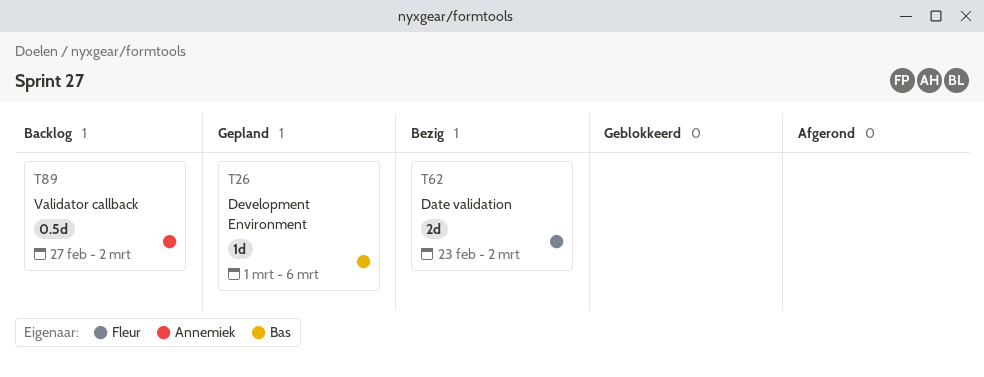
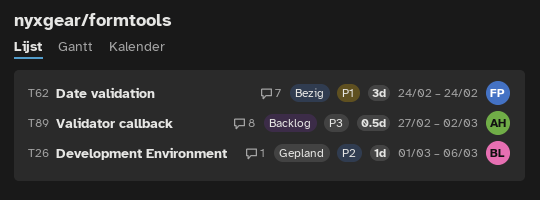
T62, estimate: 2d -> 3d
T62, start: Feb 23 -> Feb 24
T62, due: Mar 2 -> Feb 24

